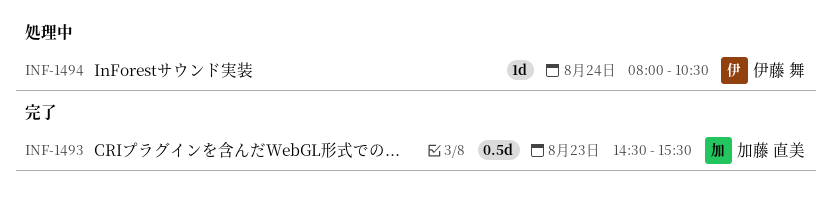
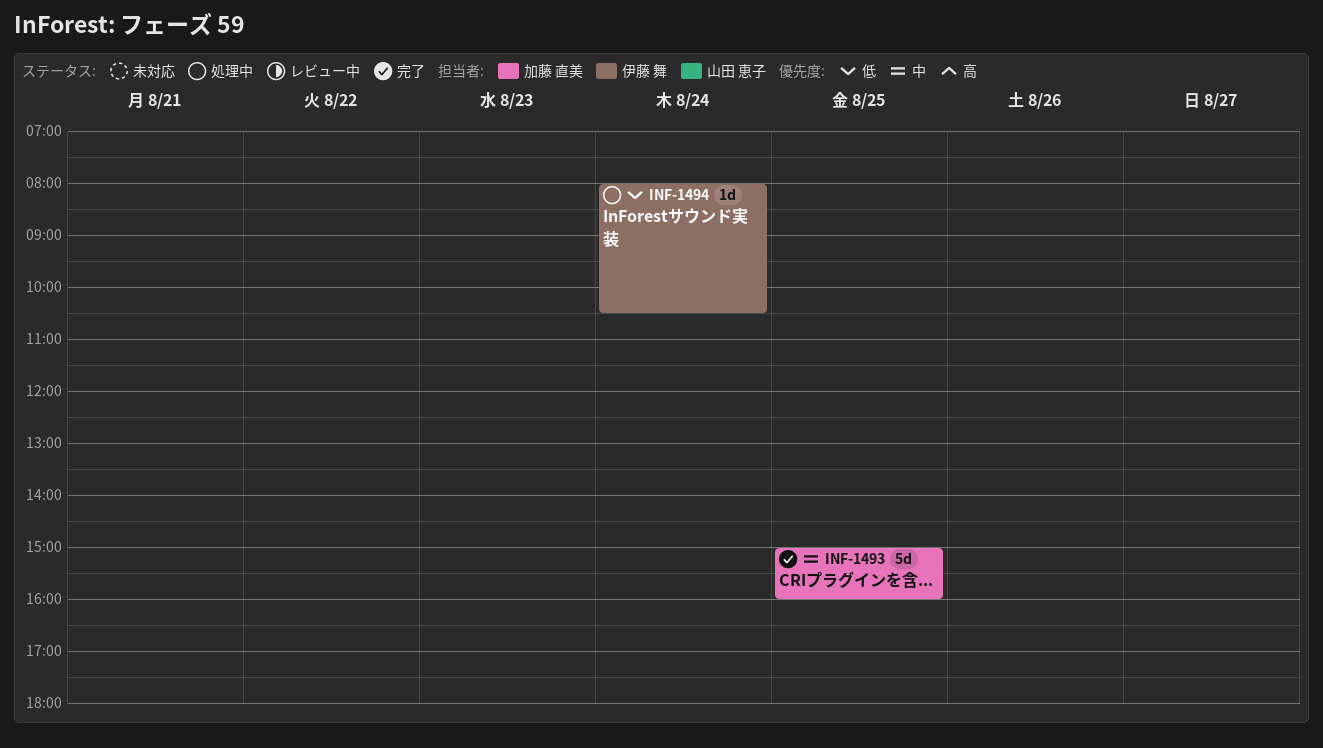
INF-1493, estimate: 0.5d -> 5d
INF-1493, day: Aug 23 -> Aug 25
INF-1493, begins: 14:30 -> 15:00
INF-1493, ends: 15:30 -> 16:00

